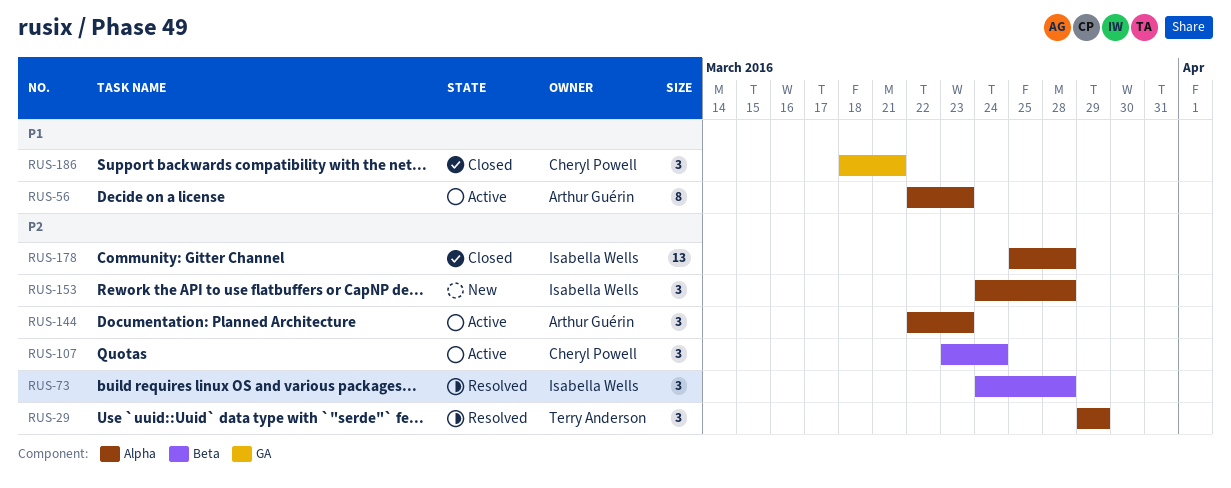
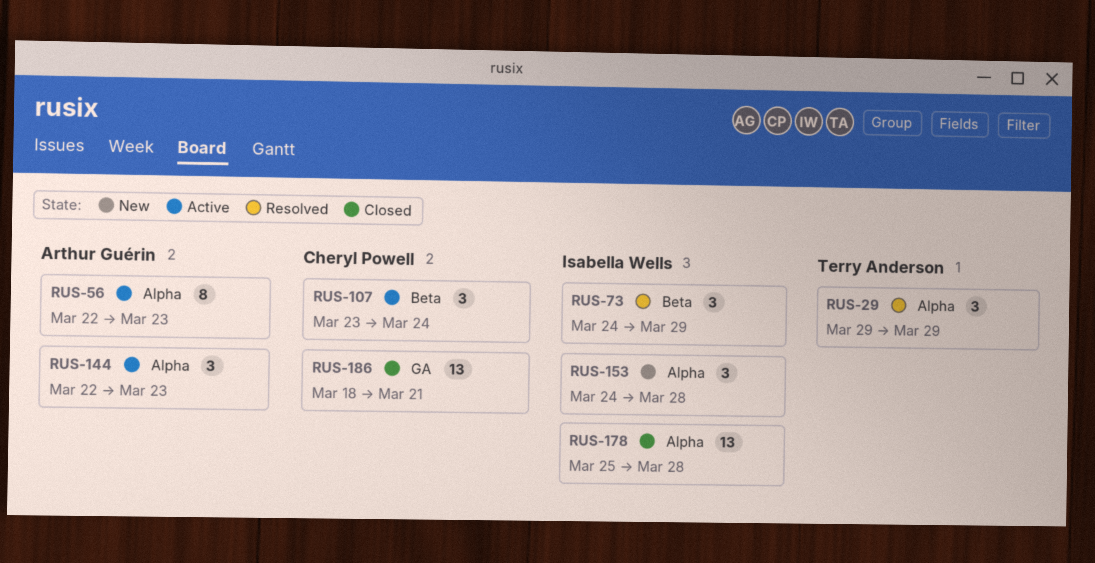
RUS-73, due: Mar 28 -> Mar 29
RUS-186, estimate: 3 -> 13

